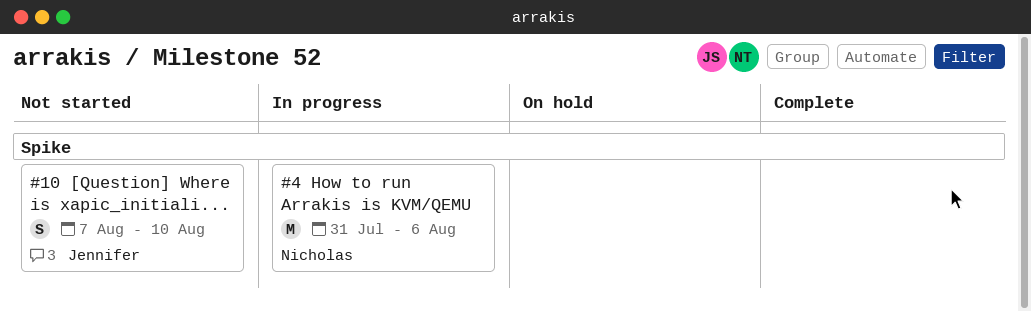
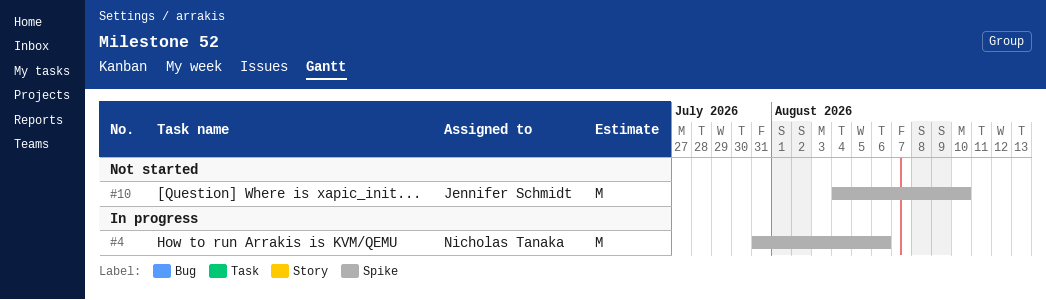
#10, estimate: S -> M
#10, start: Aug 7 -> Aug 4

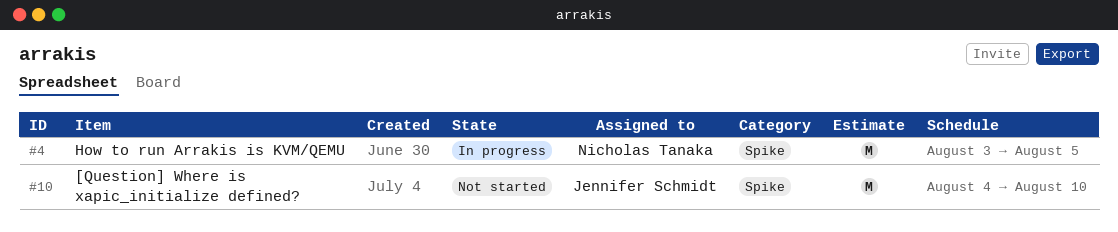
#4, start: Jul 31 -> Aug 3
#4, due: Aug 6 -> Aug 5

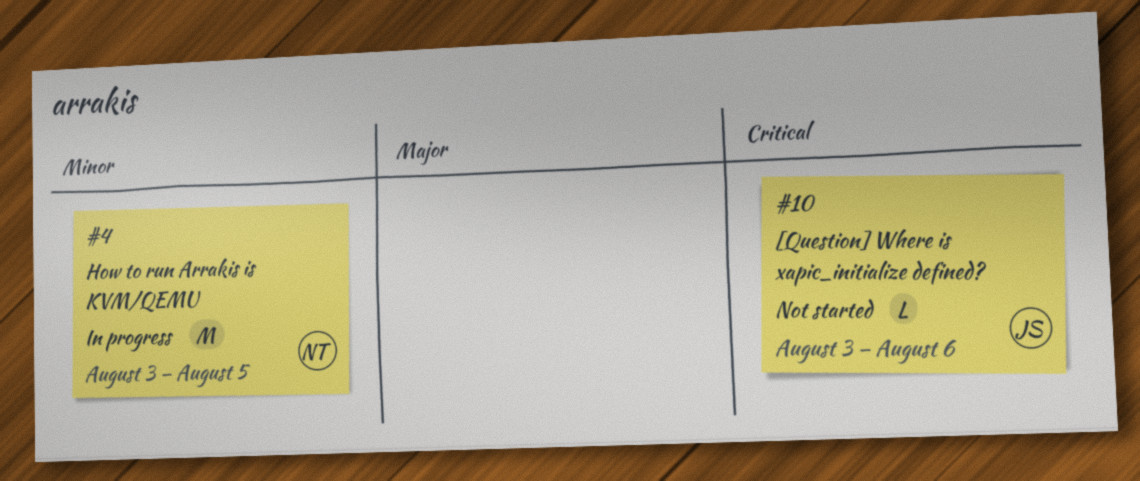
#10, estimate: M -> L
#10, start: Aug 4 -> Aug 3
#10, due: Aug 10 -> Aug 6

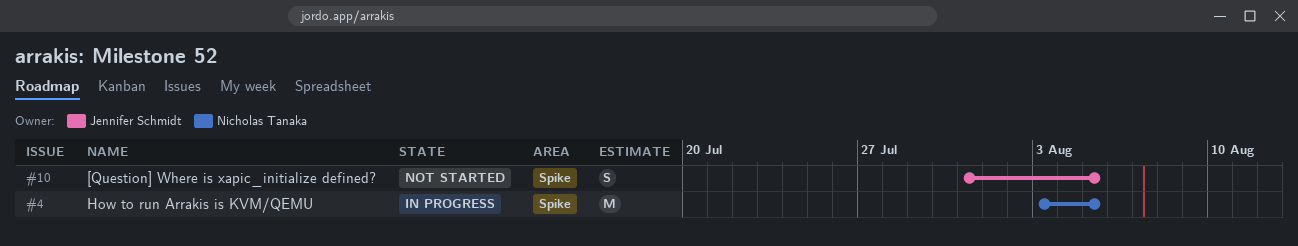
#10, estimate: L -> S
#10, start: Aug 3 -> Jul 31
#10, due: Aug 6 -> Aug 5

